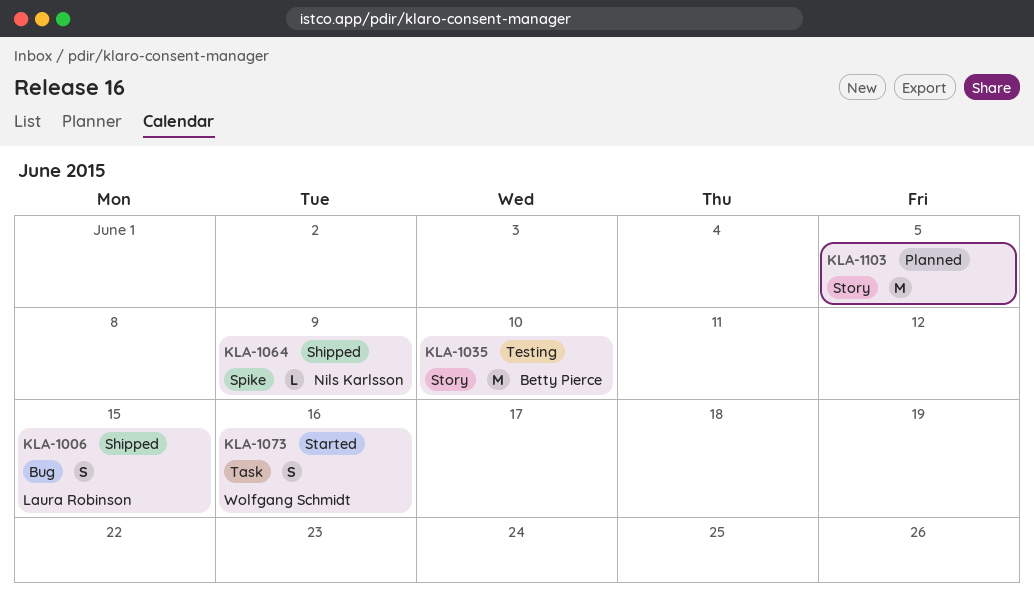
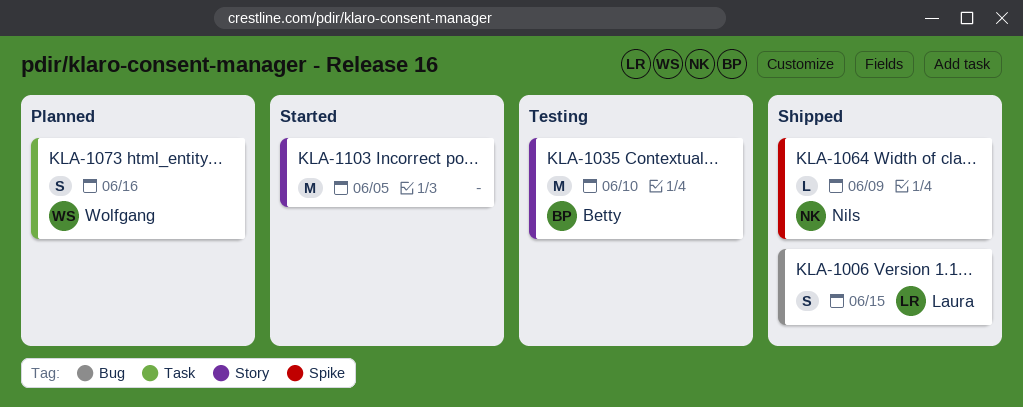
KLA-1073, status: Started -> Planned
KLA-1103, status: Planned -> Started

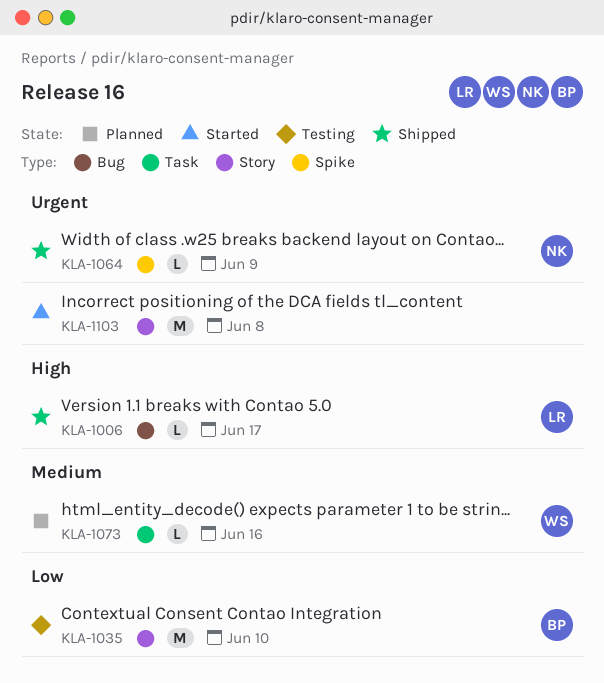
KLA-1006, estimate: S -> L
KLA-1006, due: Jun 15 -> Jun 17
KLA-1073, estimate: S -> L
KLA-1103, due: Jun 5 -> Jun 8

